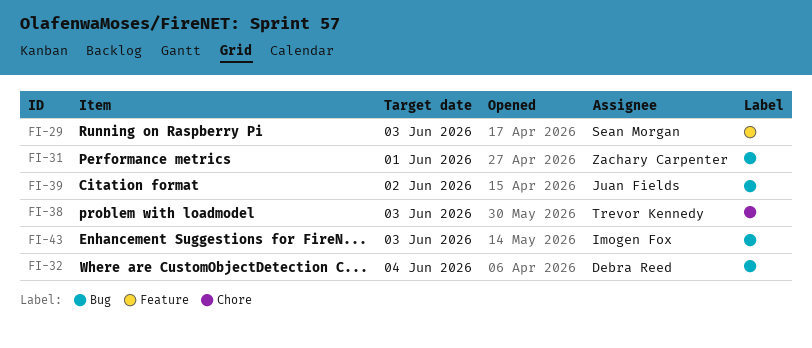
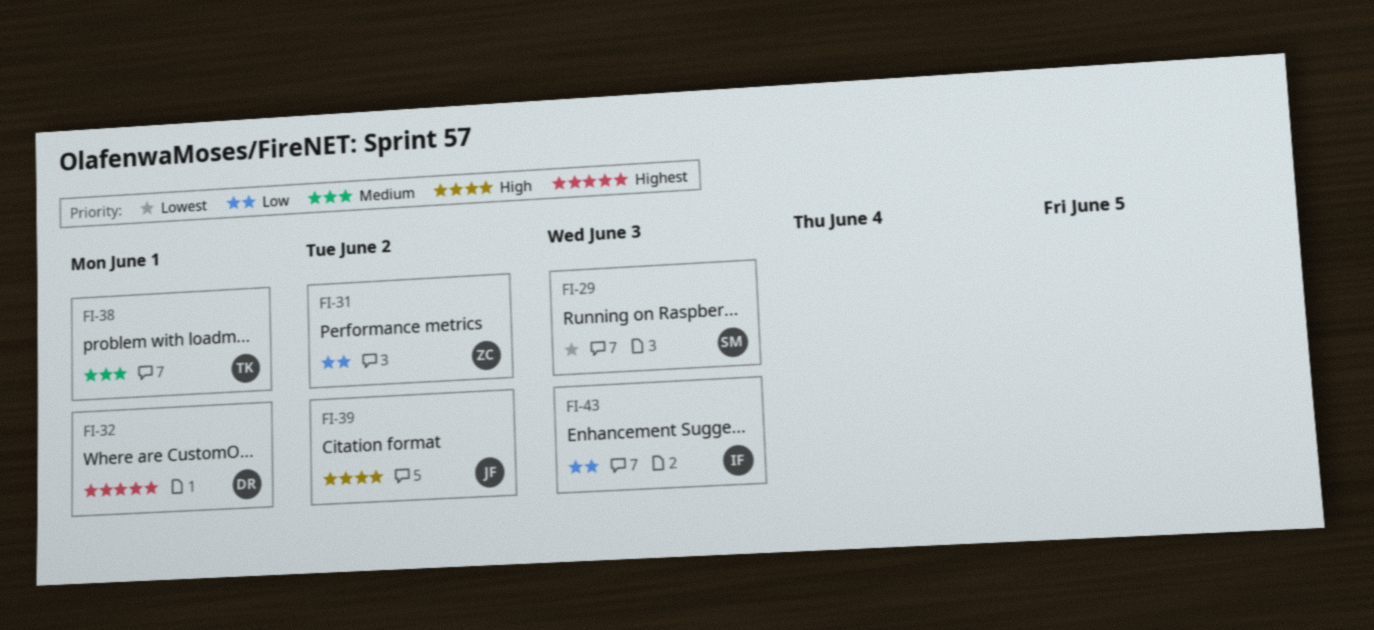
FI-31, due: Jun 1 -> Jun 2
FI-32, due: Jun 4 -> Jun 1
FI-38, due: Jun 3 -> Jun 1

